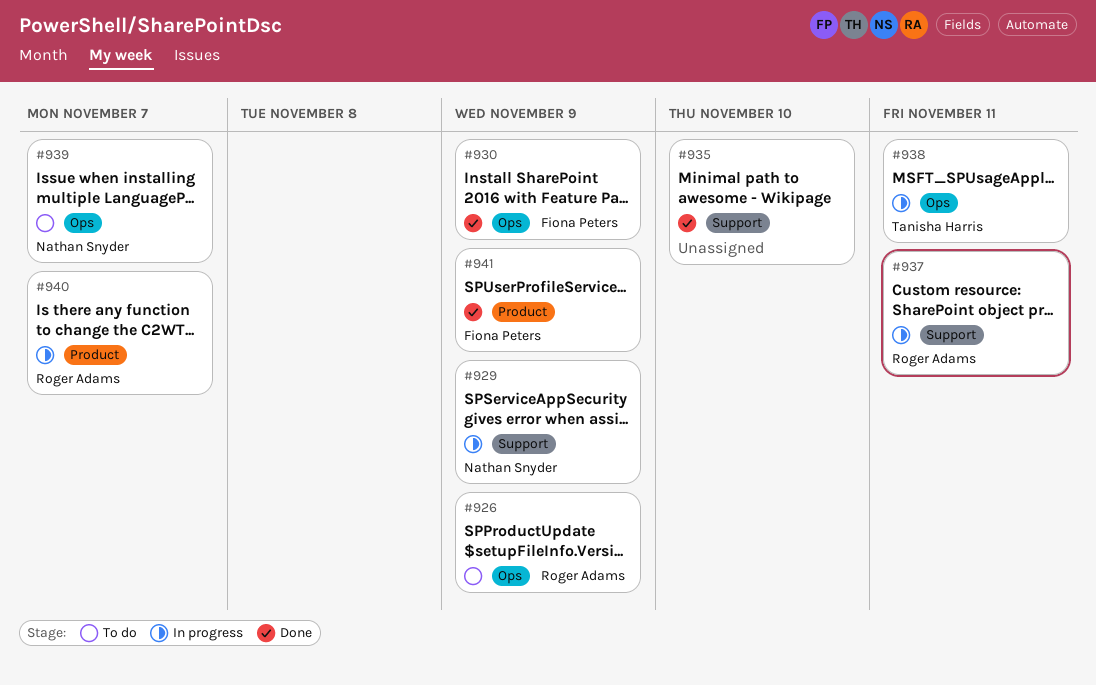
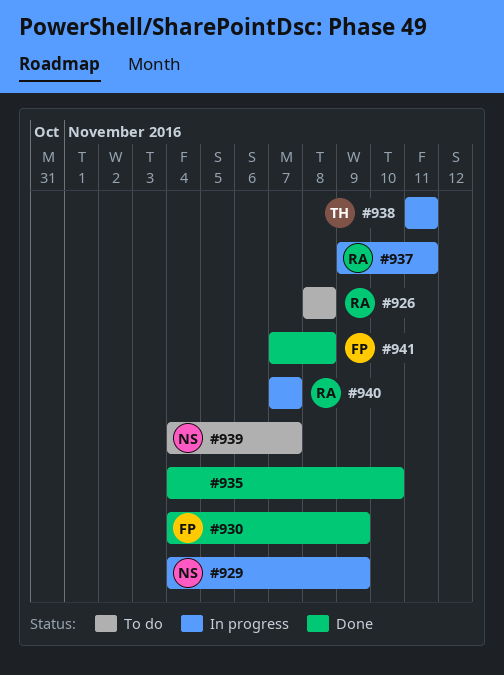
#926, due: Nov 9 -> Nov 8
#941, due: Nov 9 -> Nov 8

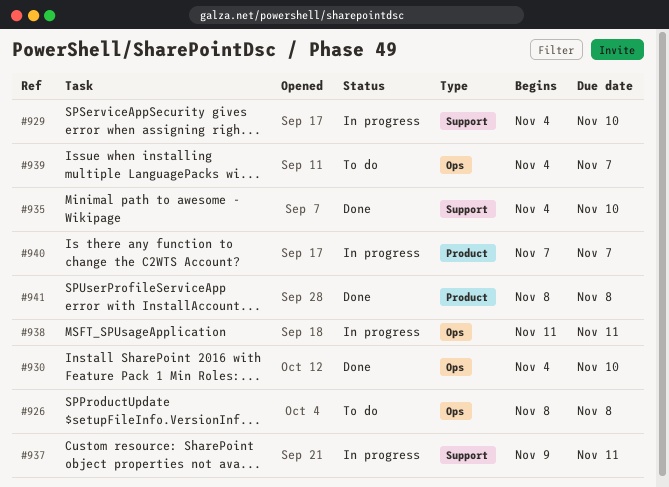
#929, due: Nov 9 -> Nov 10
#930, due: Nov 9 -> Nov 10
#941, start: Nov 7 -> Nov 8

